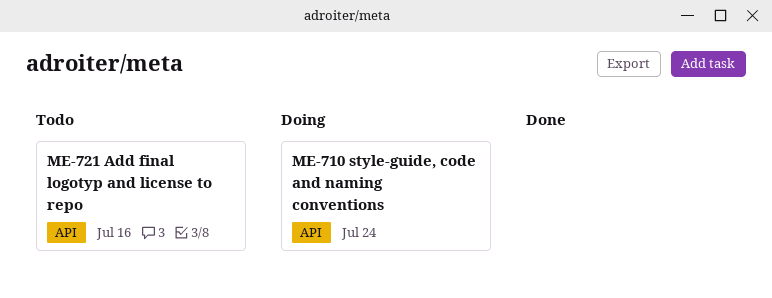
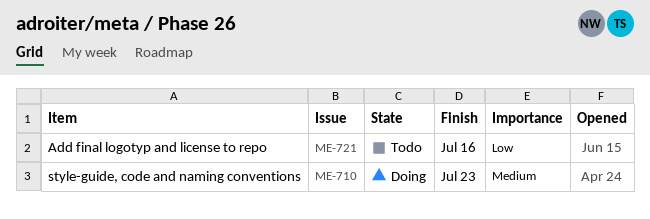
ME-710, due: Jul 24 -> Jul 23

